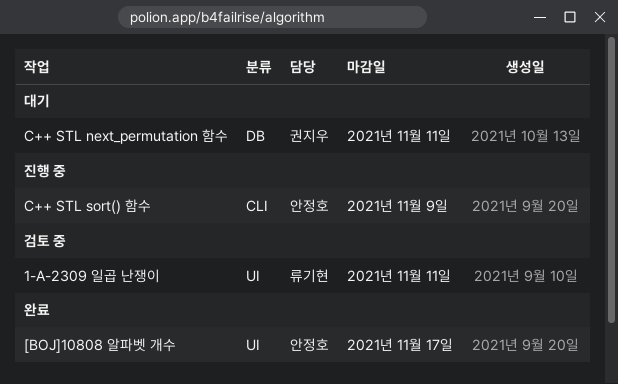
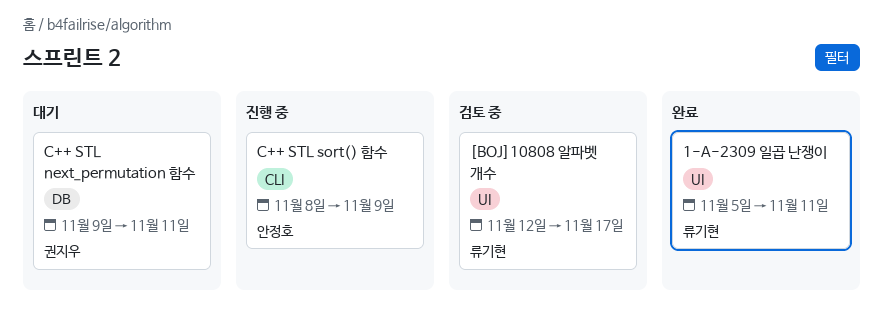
1-A-2309 일곱 난쟁이, status: 검토 중 -> 완료
[BOJ]10808 알파벳 개수, status: 완료 -> 검토 중
[BOJ]10808 알파벳 개수, owner: 안정호 -> 류기현

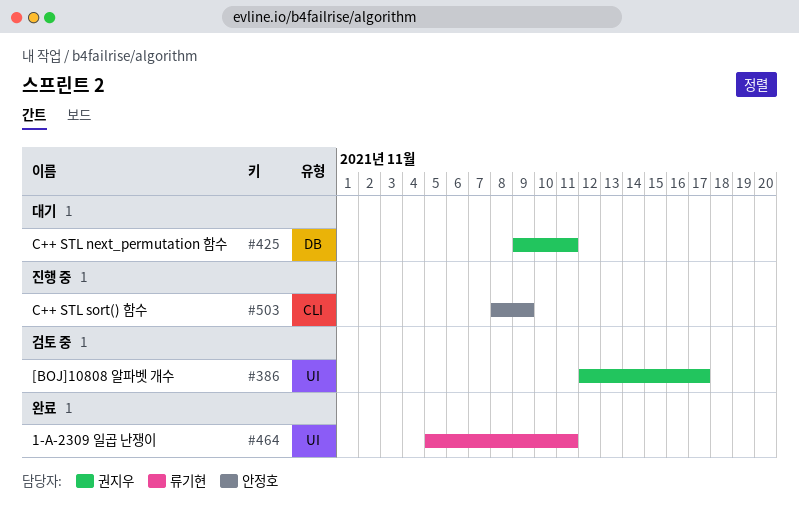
[BOJ]10808 알파벳 개수, owner: 류기현 -> 권지우

